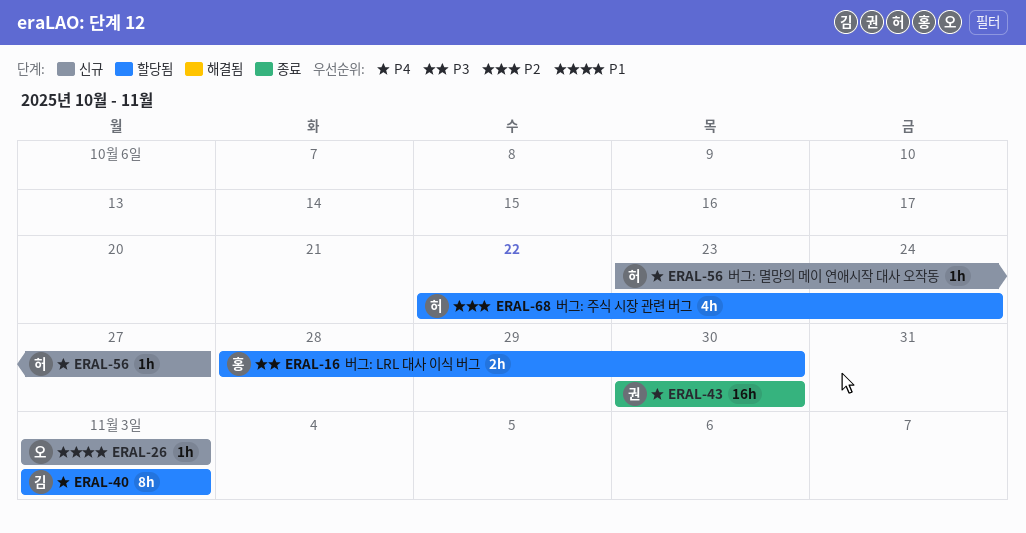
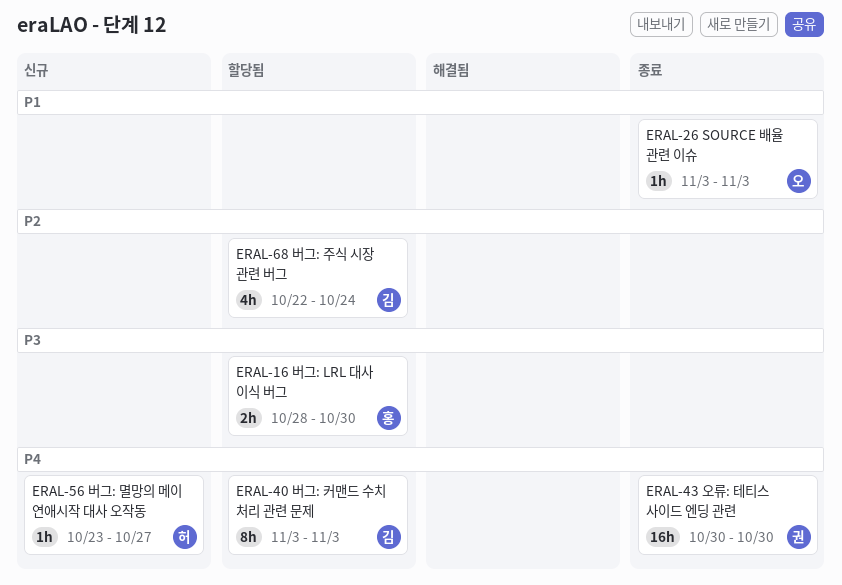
ERAL-26, status: 신규 -> 종료
ERAL-68, owner: 허 -> 김

